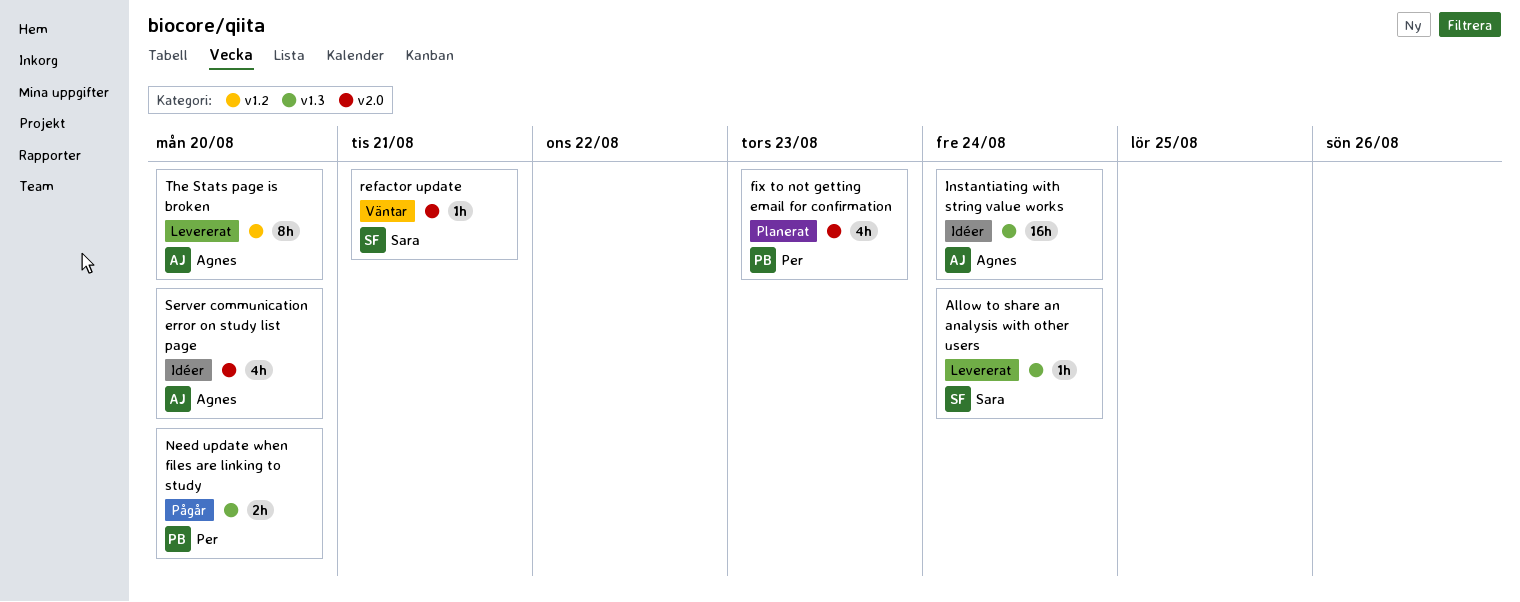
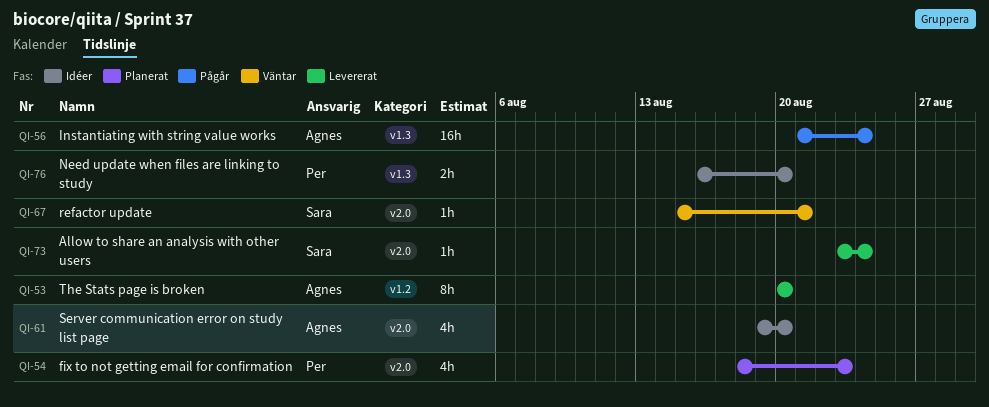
Allow to share an analysis with other users, label: v1.3 -> v2.0
Instantiating with string value works, status: Idéer -> Pågår
Need update when files are linking to study, status: Pågår -> Idéer

